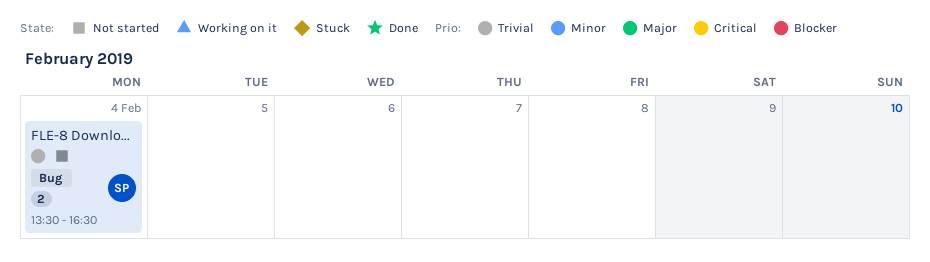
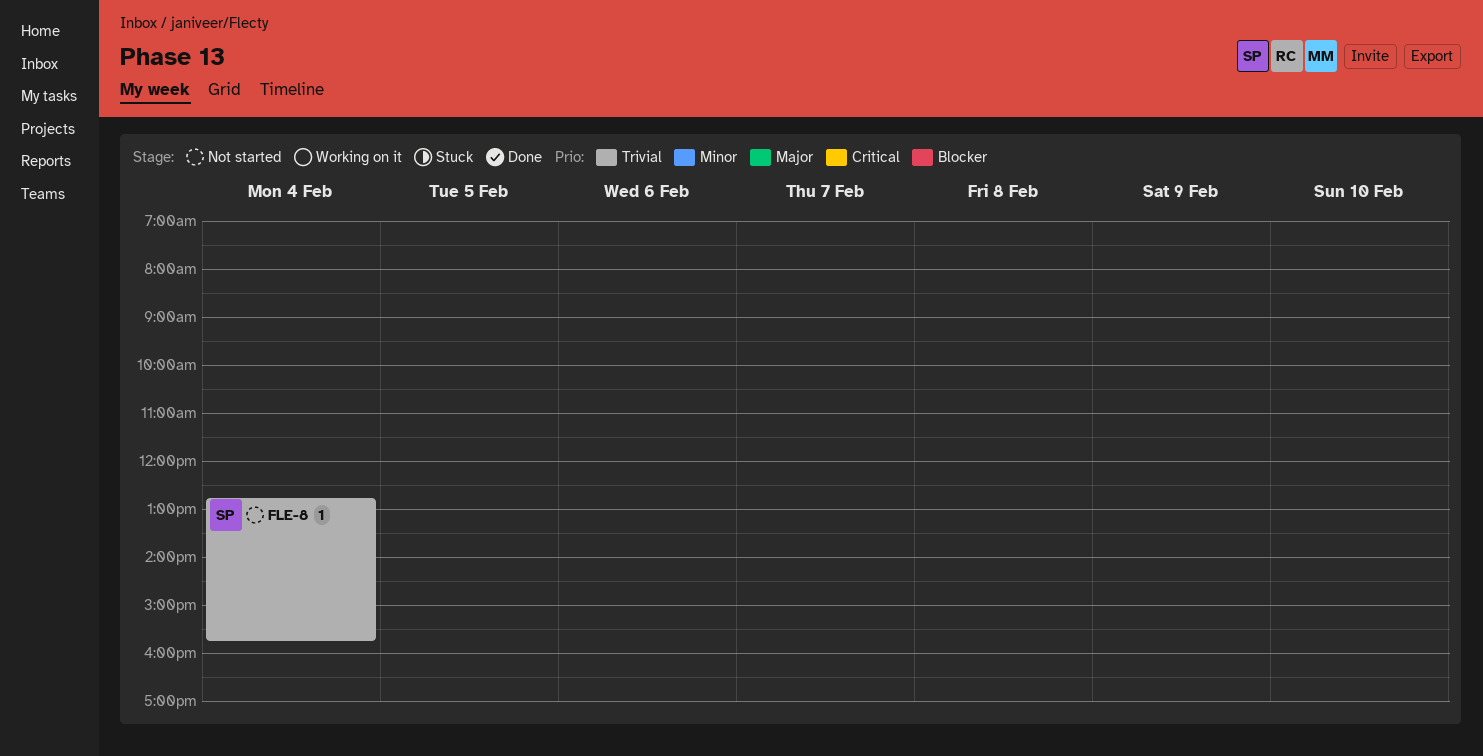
FLE-8, estimate: 2 -> 1
FLE-8, begins: 13:30 -> 12:45
FLE-8, ends: 16:30 -> 15:45

